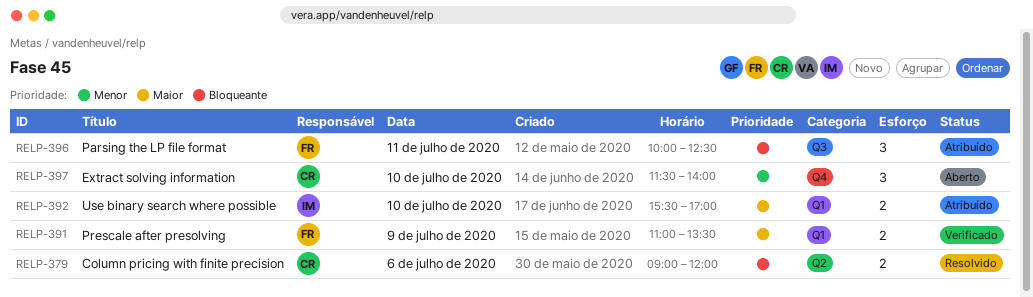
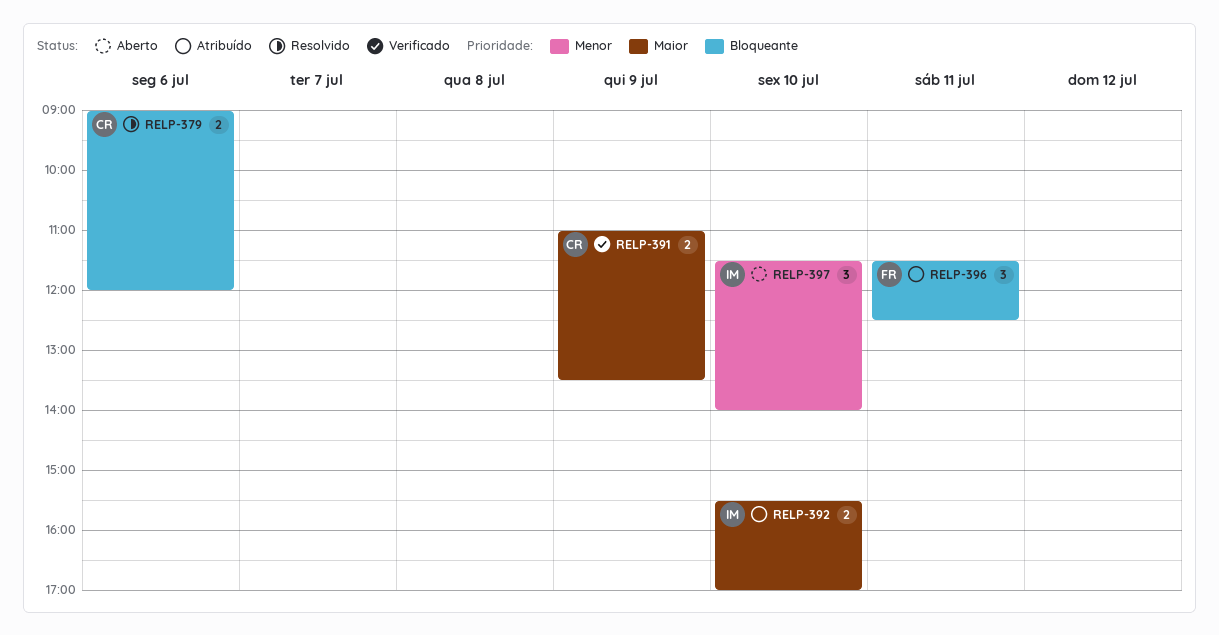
RELP-391, owner: FR -> CR
RELP-396, begins: 10:00 -> 11:30
RELP-397, owner: CR -> IM

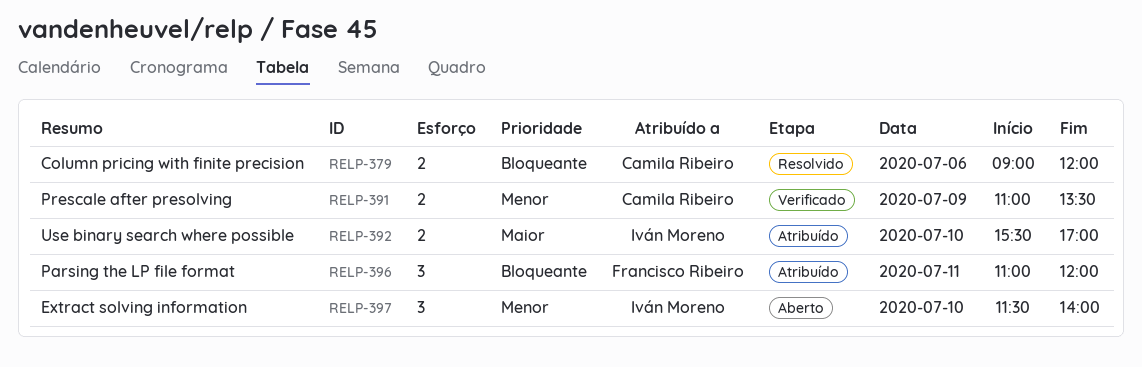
RELP-391, priority: Maior -> Menor
RELP-396, begins: 11:30 -> 11:00
RELP-396, ends: 12:30 -> 12:00

